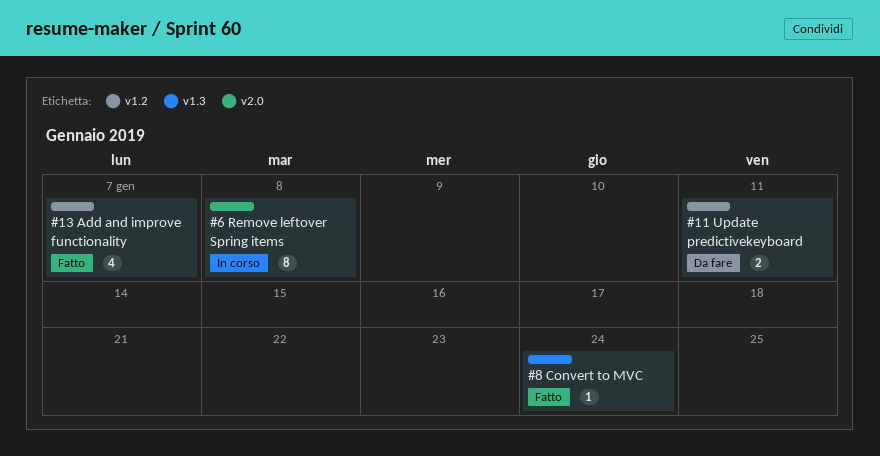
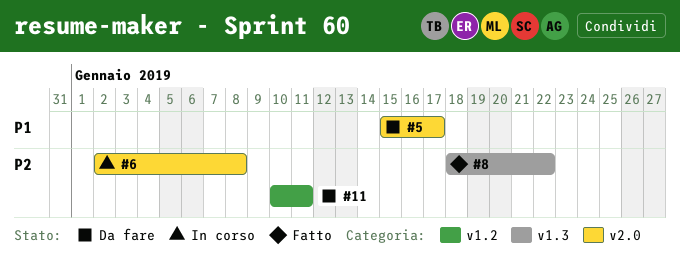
#5: none -> present
#8, due: Jan 24 -> Jan 22
#13: present -> none

